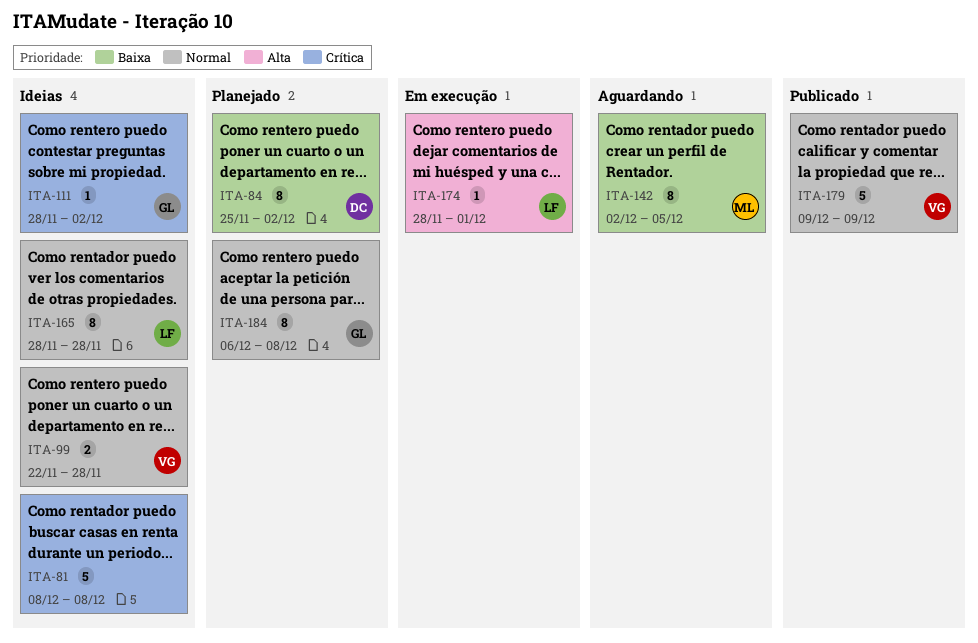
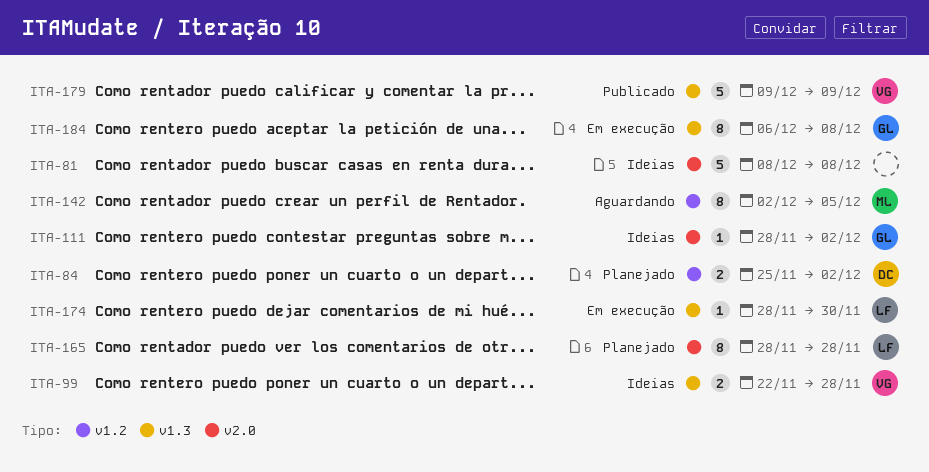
ITA-84, estimate: 8 -> 2
ITA-165, status: Ideias -> Planejado
ITA-174, due: Dec 1 -> Nov 30
ITA-184, status: Planejado -> Em execução

